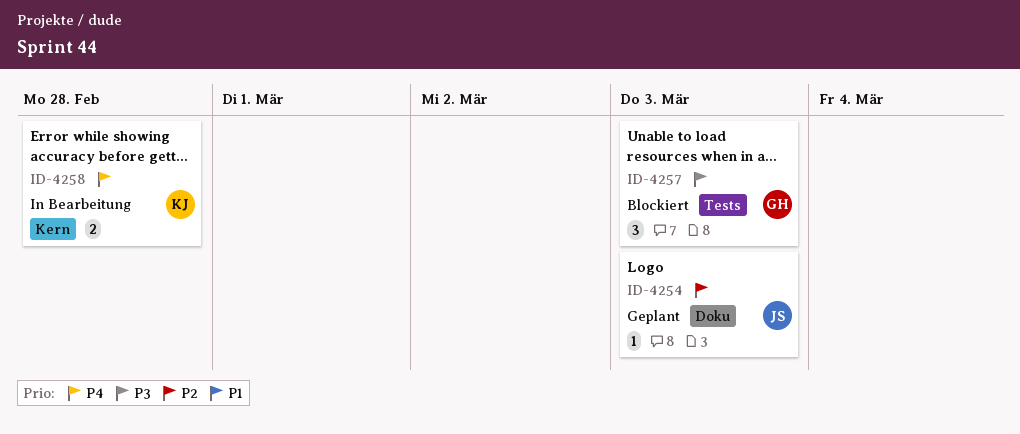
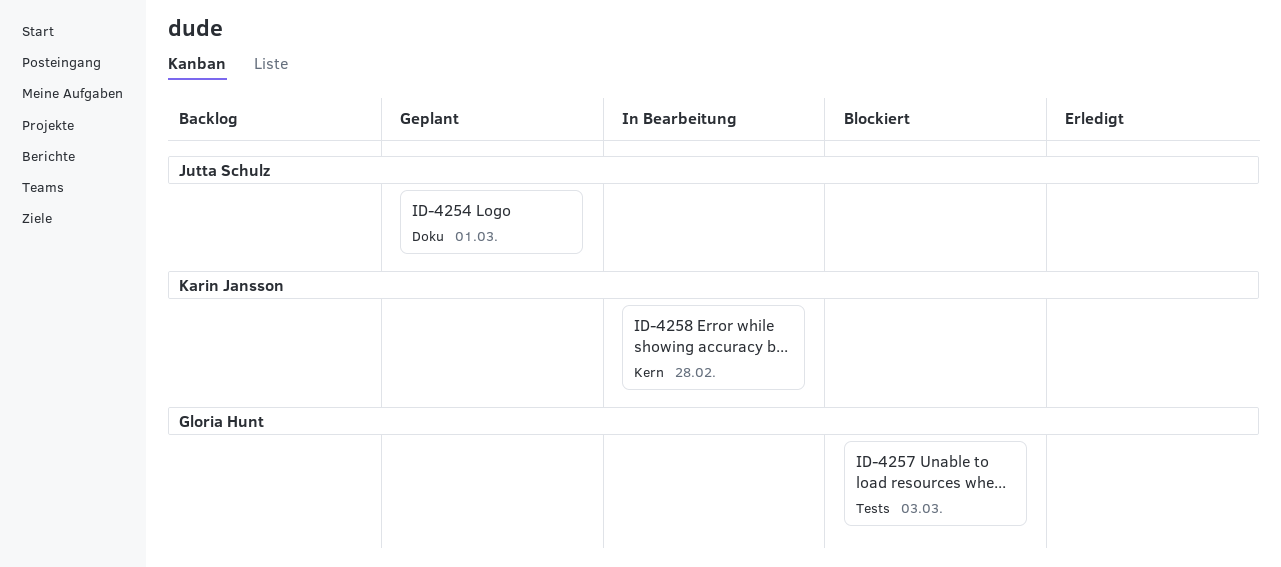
ID-4254, due: Mar 3 -> Mar 1

